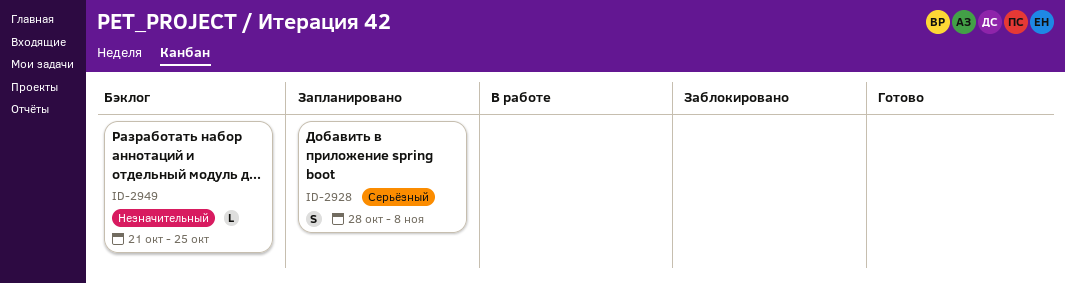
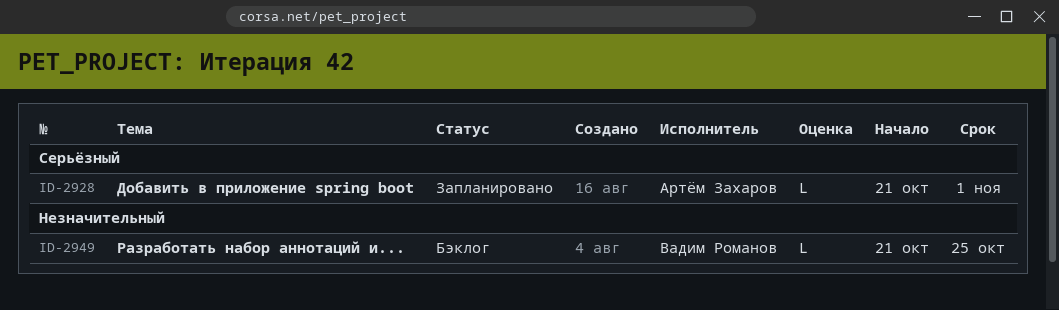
ID-2928, estimate: S -> L
ID-2928, start: Oct 28 -> Oct 21
ID-2928, due: Nov 8 -> Nov 1

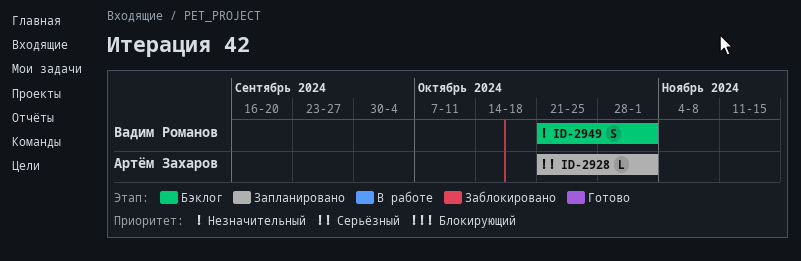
ID-2949, estimate: L -> S
ID-2949, due: Oct 25 -> Nov 1

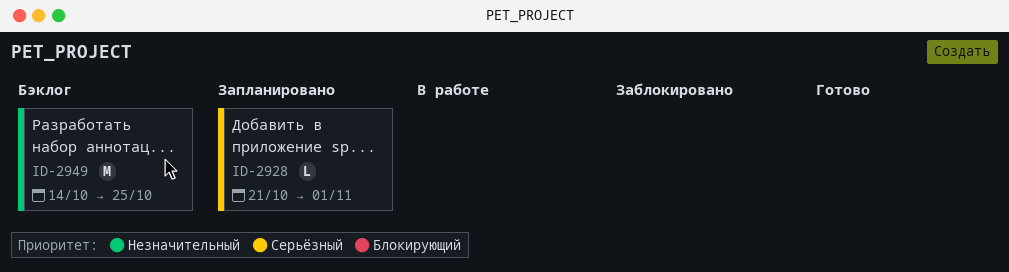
ID-2949, estimate: S -> M
ID-2949, start: Oct 21 -> Oct 14
ID-2949, due: Nov 1 -> Oct 25

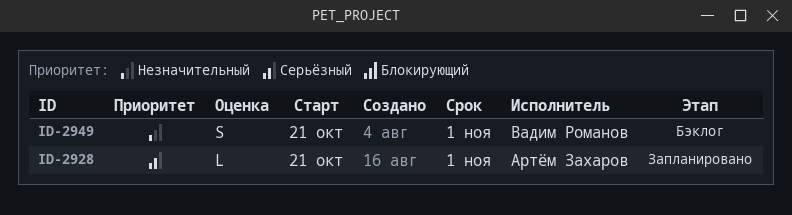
ID-2949, estimate: M -> S
ID-2949, start: Oct 14 -> Oct 21
ID-2949, due: Oct 25 -> Nov 1

